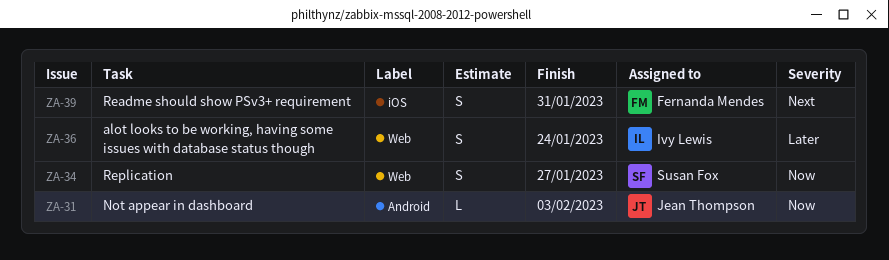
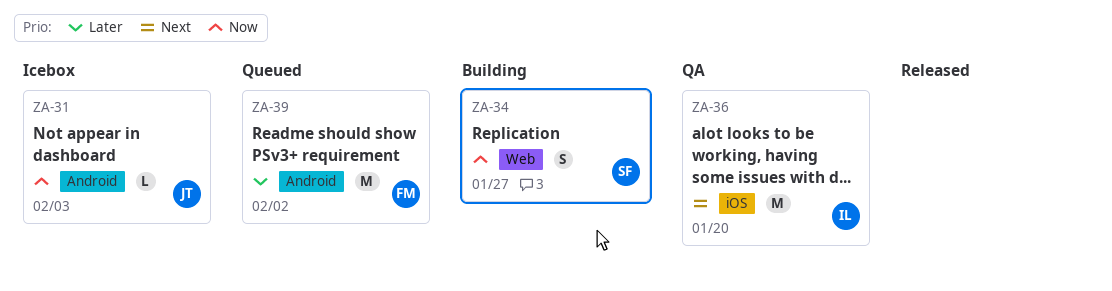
ZA-36, priority: Later -> Next
ZA-36, label: Web -> iOS
ZA-36, estimate: S -> M
ZA-36, due: Jan 24 -> Jan 20
ZA-39, priority: Next -> Later
ZA-39, label: iOS -> Android
ZA-39, estimate: S -> M
ZA-39, due: Jan 31 -> Feb 2

